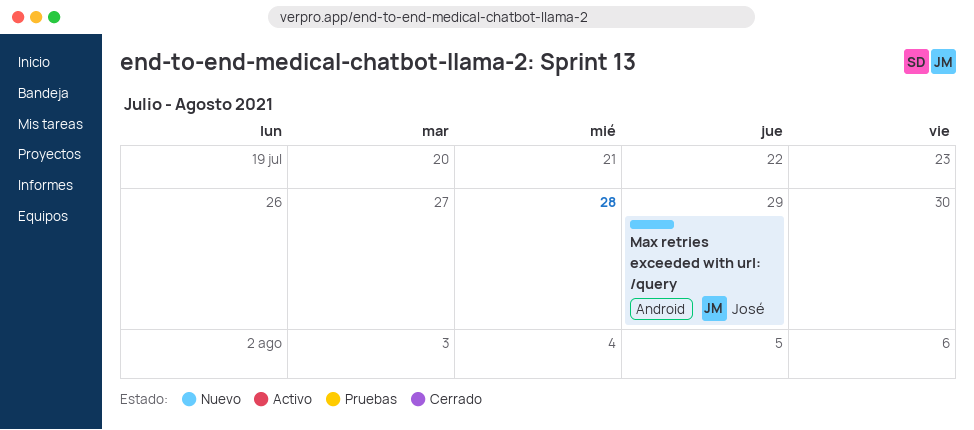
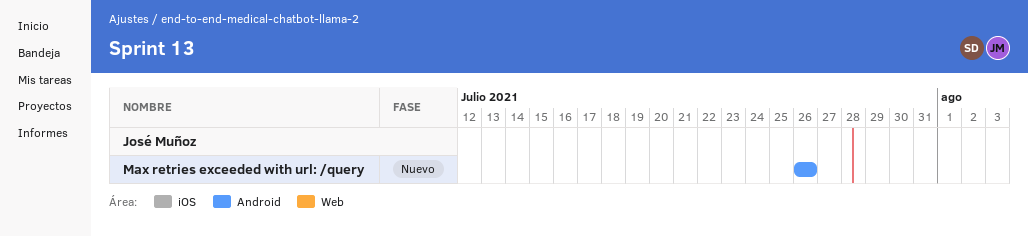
Max retries exceeded with url: /query, due: Jul 29 -> Jul 26

